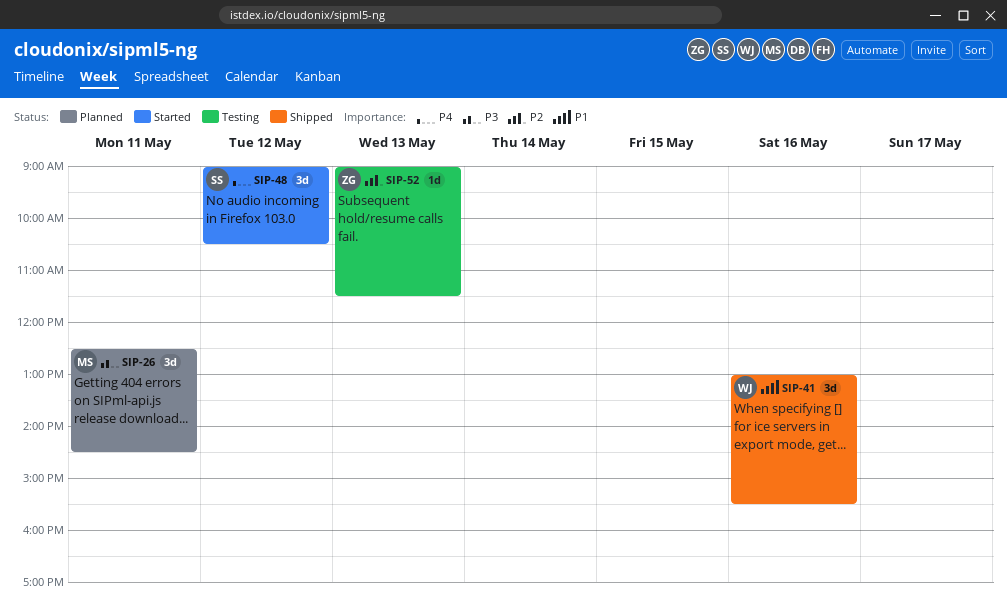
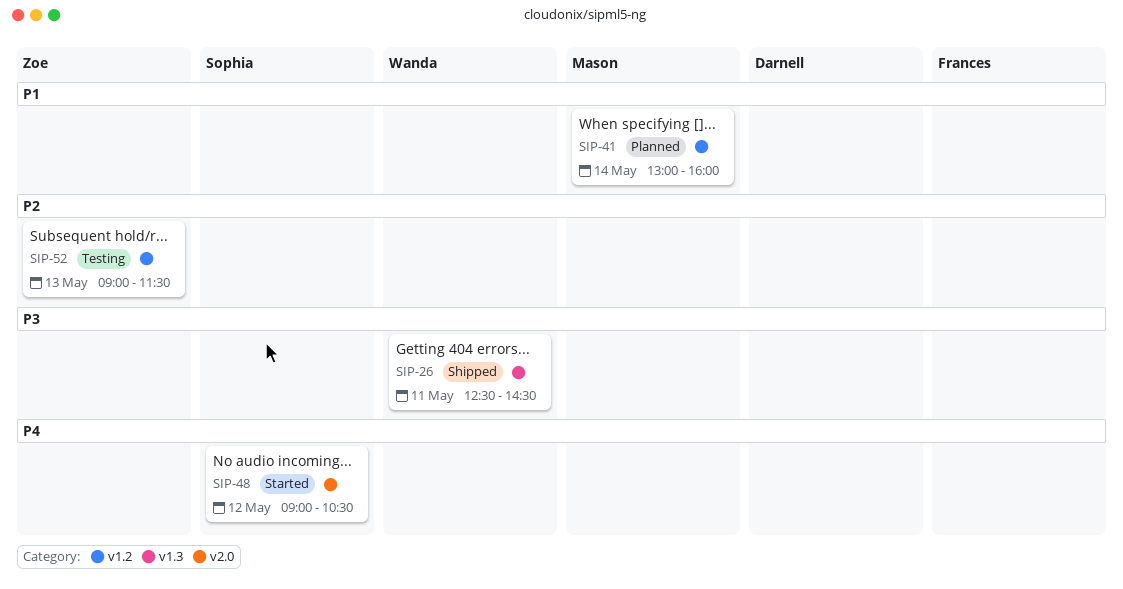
SIP-26, status: Planned -> Shipped
SIP-26, owner: Mason -> Wanda
SIP-41, status: Shipped -> Planned
SIP-41, owner: Wanda -> Mason
SIP-41, day: May 16 -> May 14
SIP-41, ends: 15:30 -> 16:00

